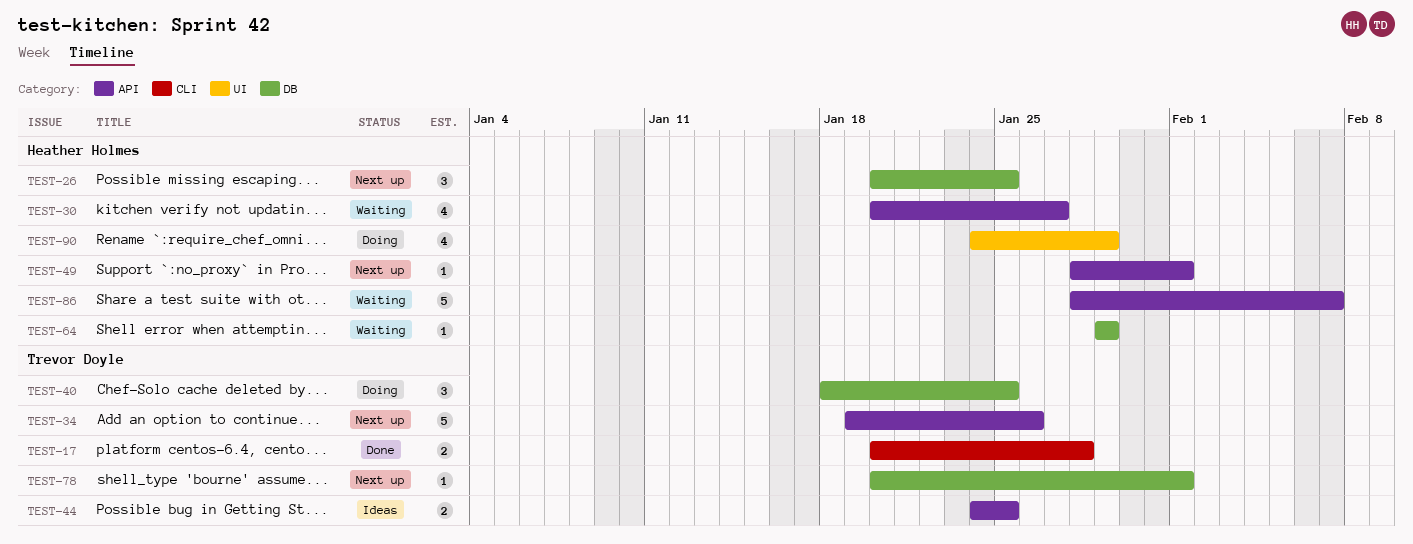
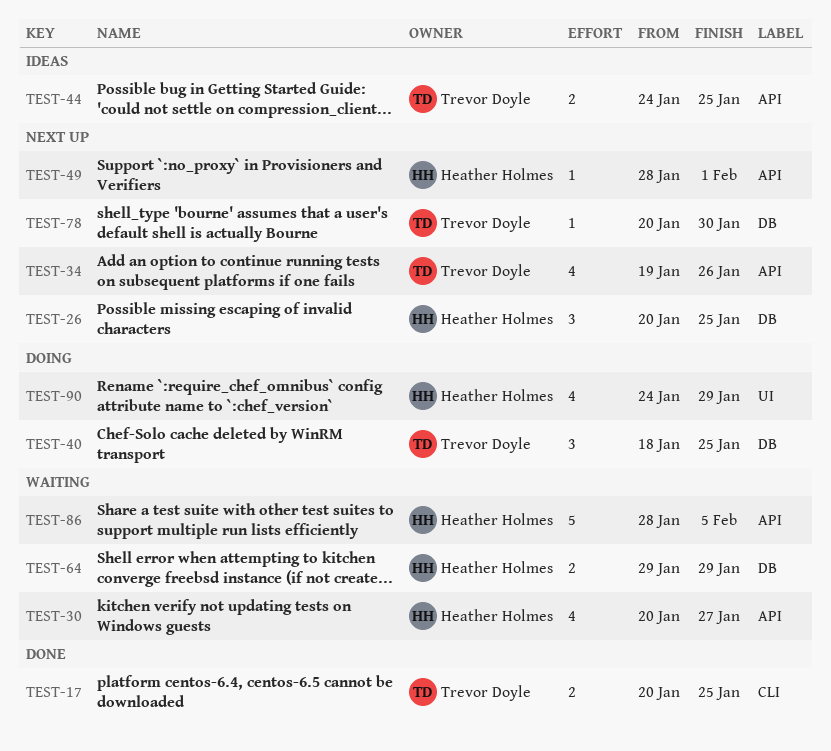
TEST-17, due: Jan 28 -> Jan 25
TEST-34, estimate: 5 -> 4
TEST-64, estimate: 1 -> 2
TEST-78, due: Feb 1 -> Jan 30
TEST-86, due: Feb 7 -> Feb 5

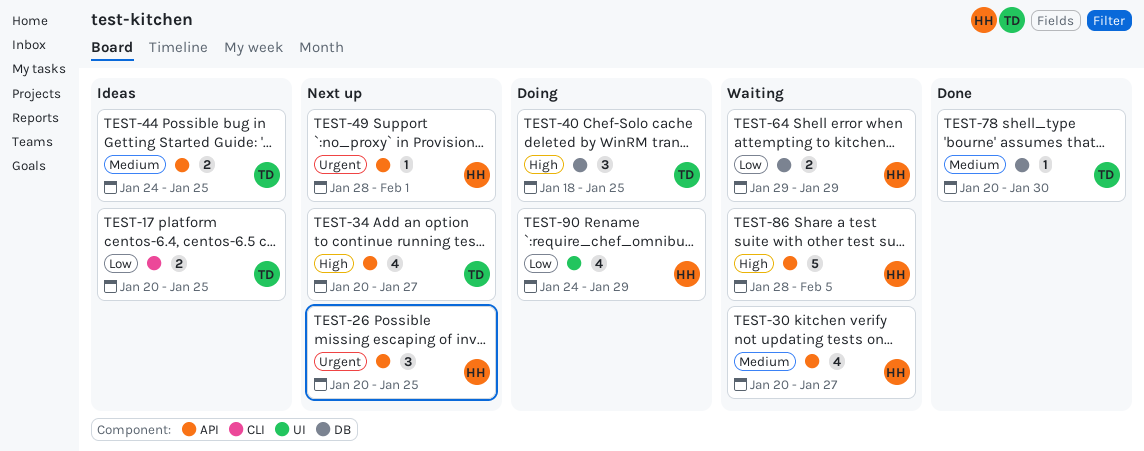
TEST-17, status: Done -> Ideas
TEST-26, label: DB -> API
TEST-34, start: Jan 19 -> Jan 20
TEST-34, due: Jan 26 -> Jan 27
TEST-78, status: Next up -> Done

